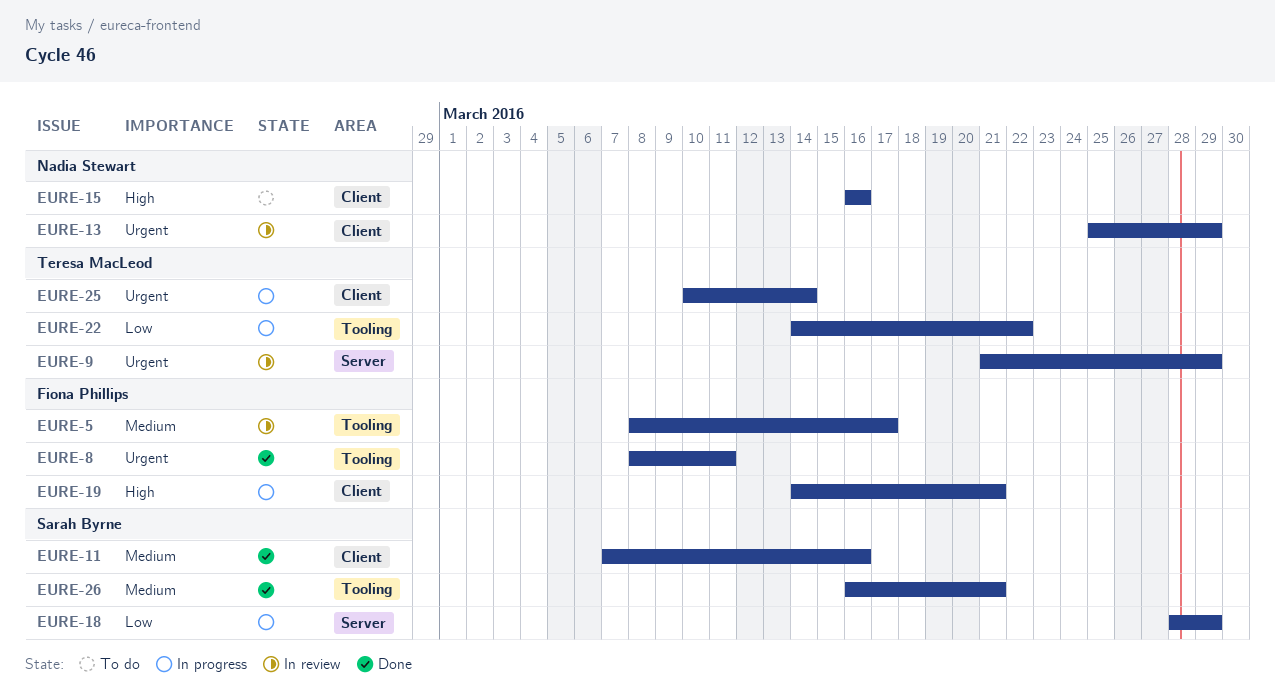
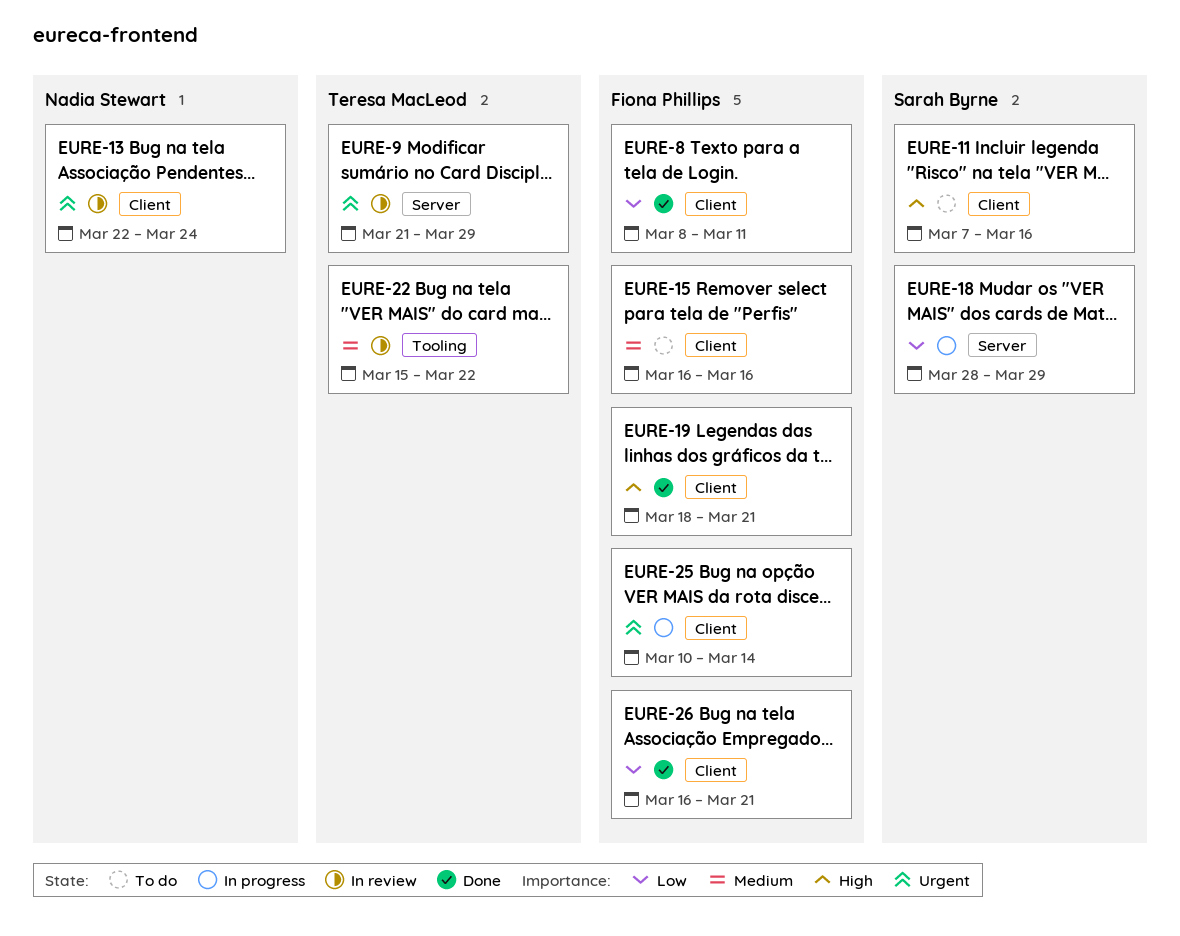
EURE-5: present -> none
EURE-8, priority: Urgent -> Low
EURE-8, label: Tooling -> Client
EURE-11, status: Done -> To do
EURE-11, priority: Medium -> High
EURE-13, start: Mar 25 -> Mar 22
EURE-13, due: Mar 29 -> Mar 24
EURE-15, owner: Nadia Stewart -> Fiona Phillips
EURE-15, priority: High -> Medium
EURE-19, status: In progress -> Done
EURE-19, start: Mar 14 -> Mar 18
EURE-22, status: In progress -> In review
EURE-22, priority: Low -> Medium
EURE-22, start: Mar 14 -> Mar 15
EURE-25, owner: Teresa MacLeod -> Fiona Phillips
EURE-26, owner: Sarah Byrne -> Fiona Phillips
EURE-26, priority: Medium -> Low
EURE-26, label: Tooling -> Client

